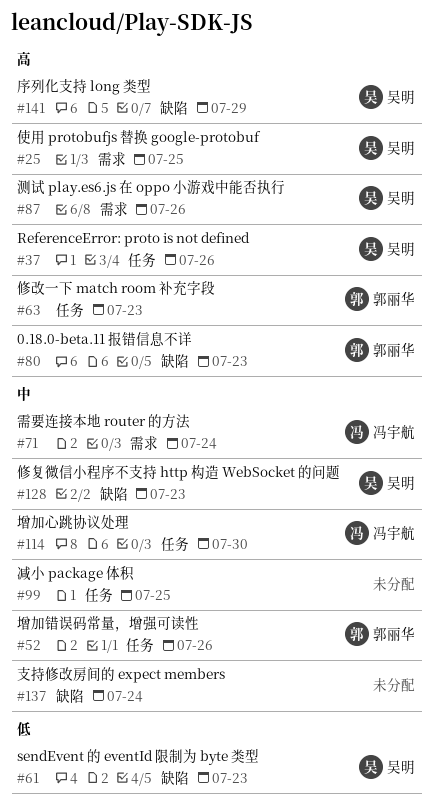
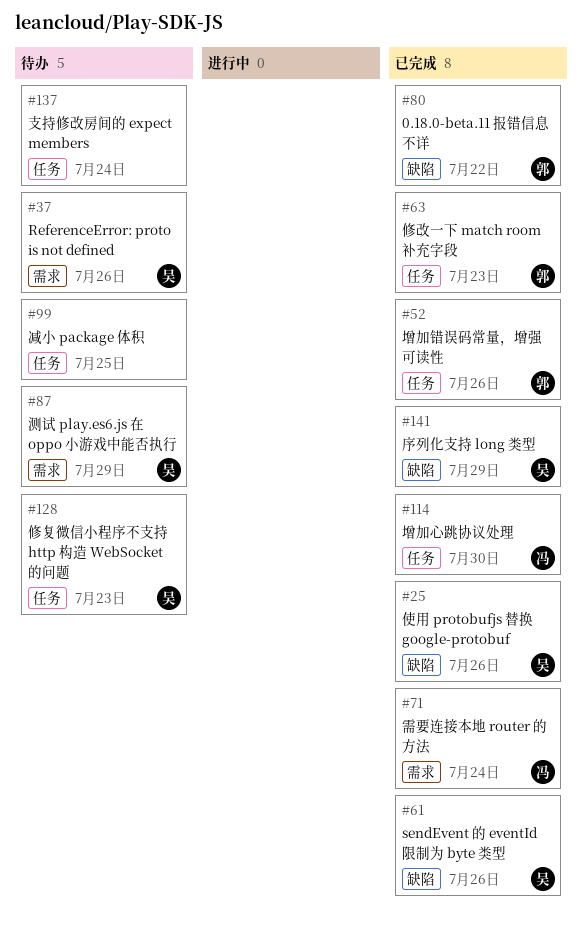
#25, label: 需求 -> 缺陷
#25, due: Jul 25 -> Jul 26
#37, label: 任务 -> 需求
#61, due: Jul 23 -> Jul 26
#80, due: Jul 23 -> Jul 22
#87, due: Jul 26 -> Jul 29
#128, label: 缺陷 -> 任务
#137, label: 缺陷 -> 任务

